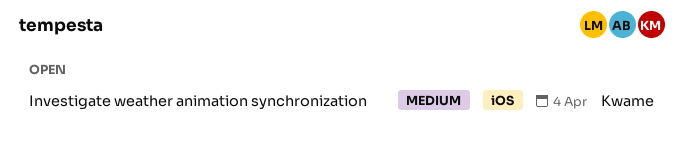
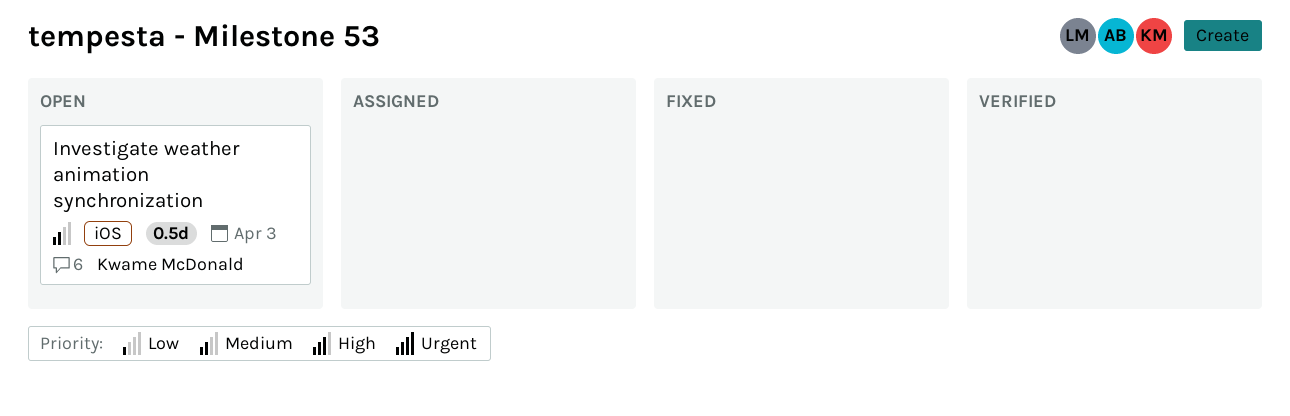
Investigate weather animation synchronization, due: Apr 4 -> Apr 3

